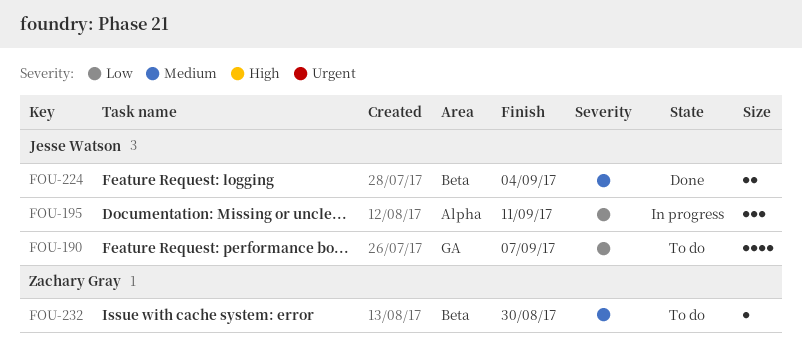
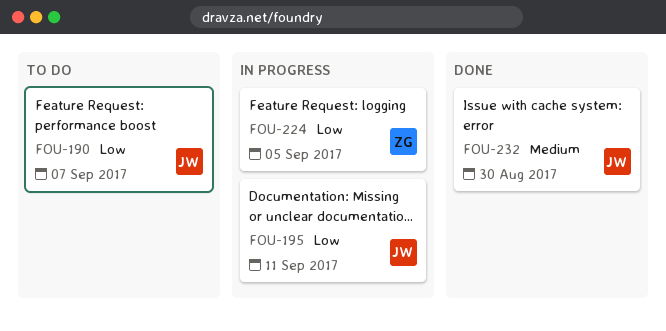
FOU-224, status: Done -> In progress
FOU-224, owner: Jesse Watson -> Zachary Gray
FOU-224, priority: Medium -> Low
FOU-224, due: Sep 4 -> Sep 5
FOU-232, status: To do -> Done
FOU-232, owner: Zachary Gray -> Jesse Watson

